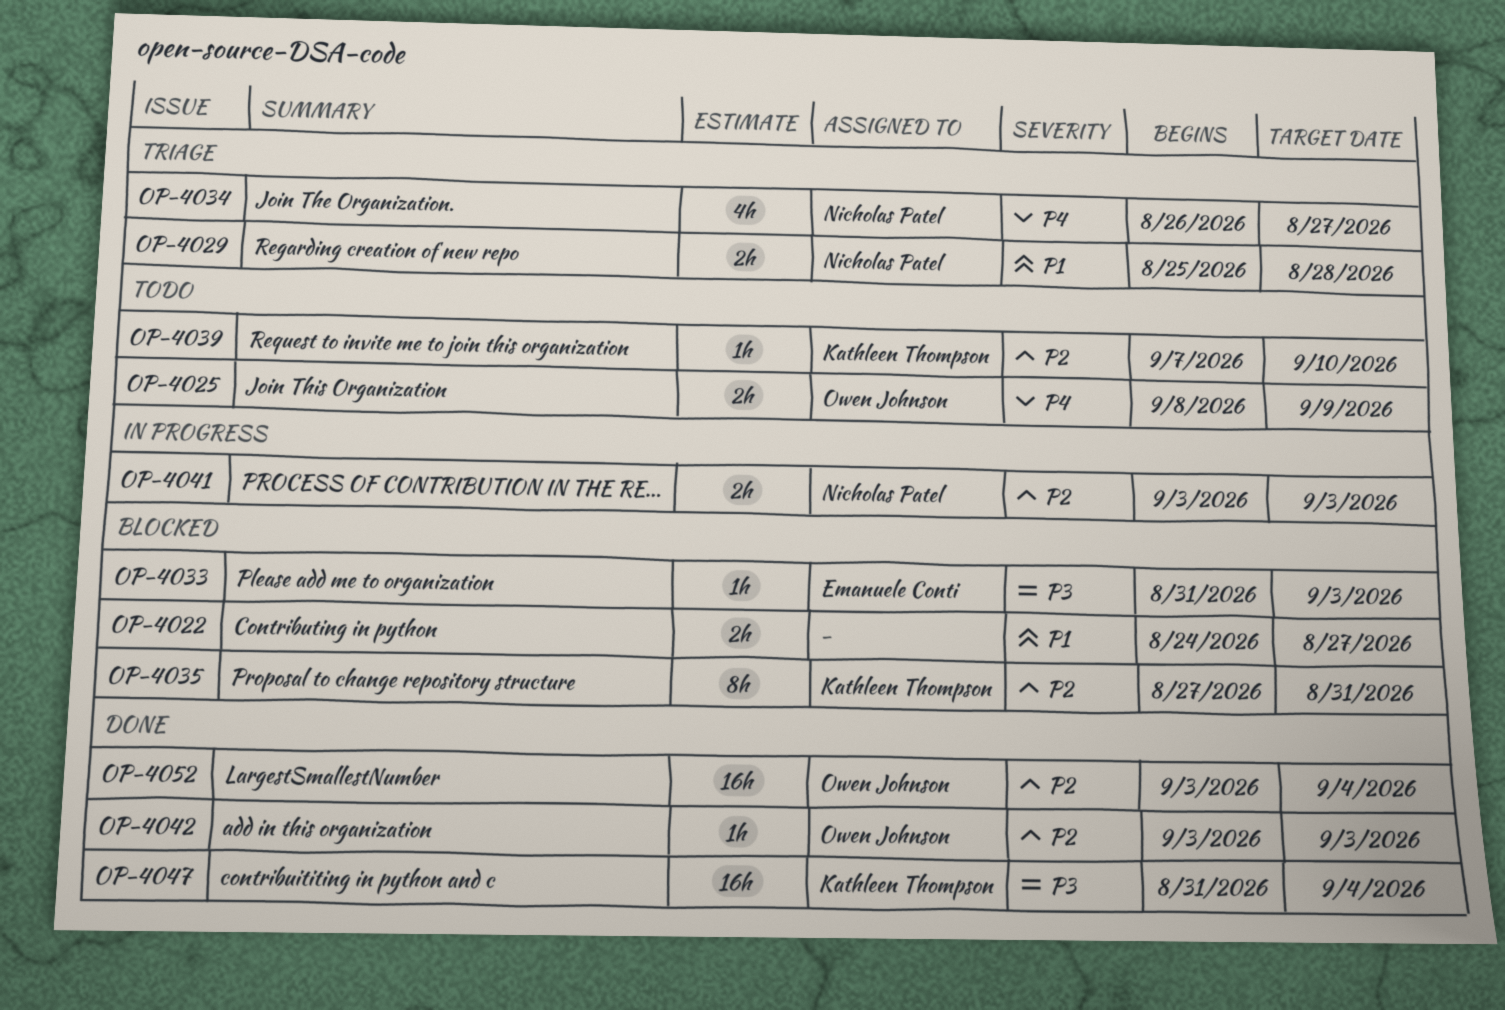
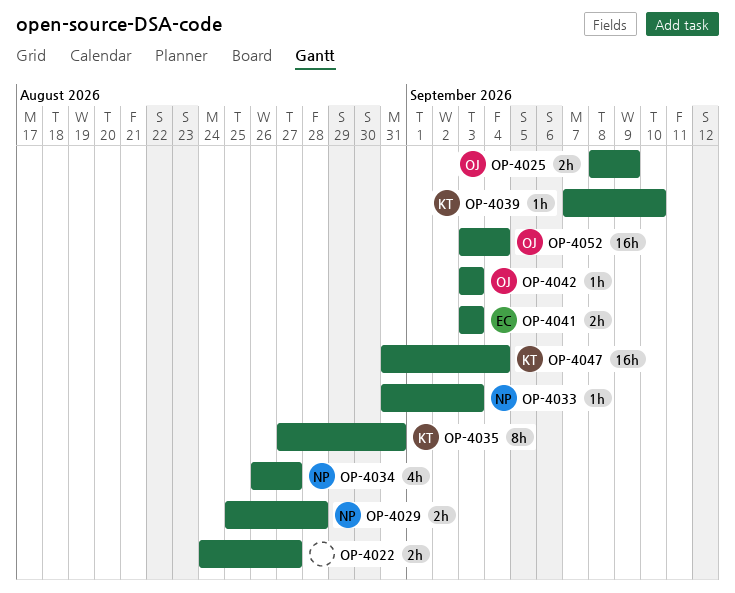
OP-4033, owner: Emanuele Conti -> Nicholas Patel
OP-4041, owner: Nicholas Patel -> Emanuele Conti

